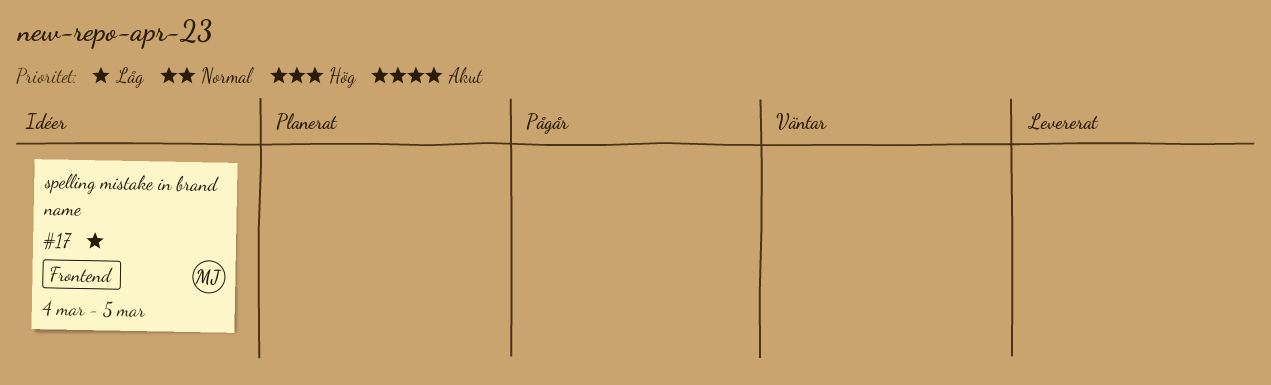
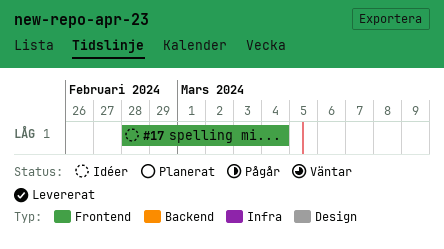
#17, start: Mar 4 -> Feb 28
#17, due: Mar 5 -> Mar 4

